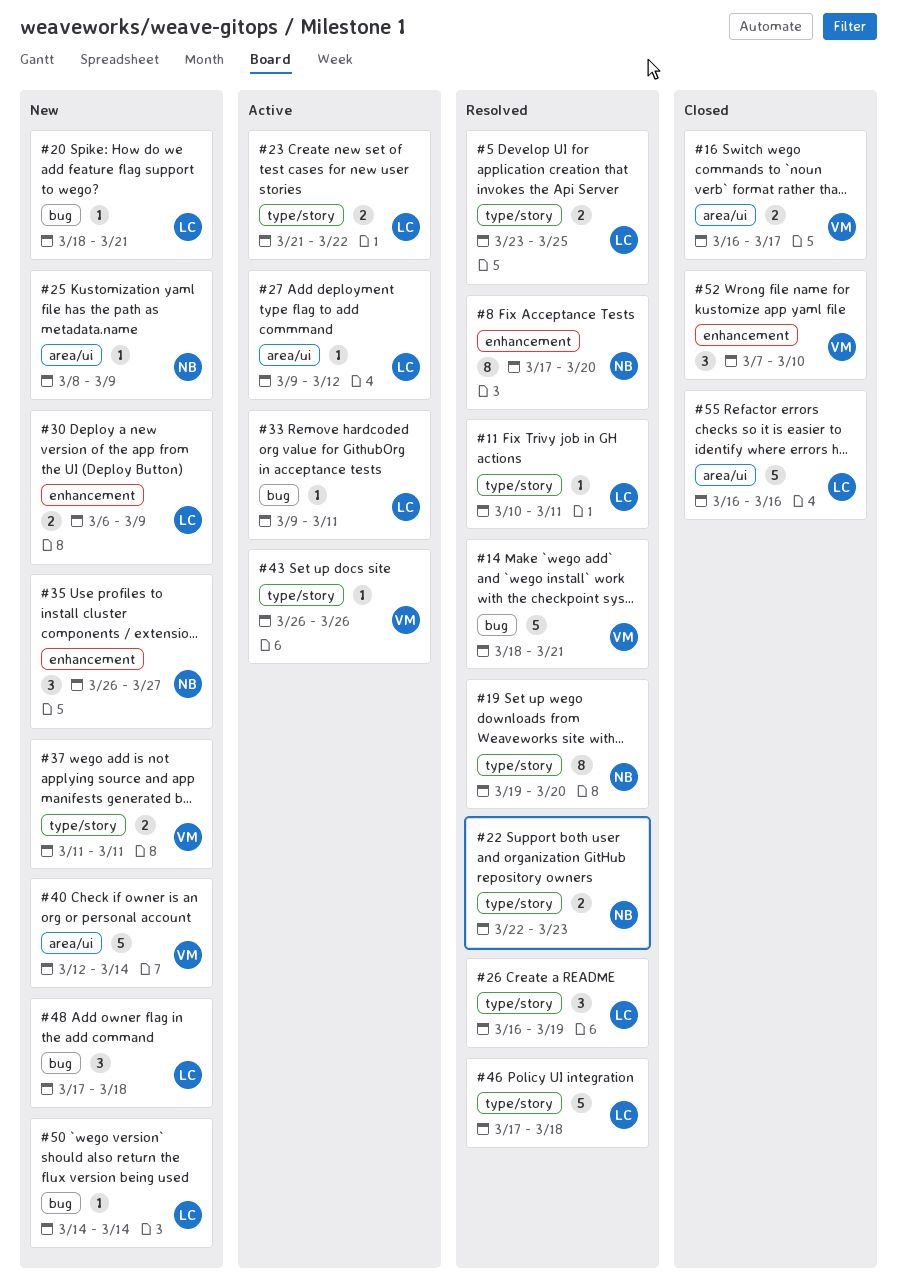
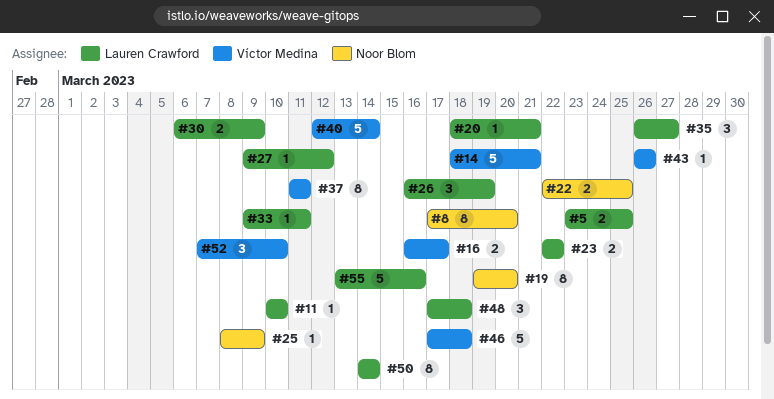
#11, due: Mar 11 -> Mar 10
#22, due: Mar 23 -> Mar 25
#23, start: Mar 21 -> Mar 22
#35, owner: Noor Blom -> Lauren Crawford
#37, estimate: 2 -> 8
#46, owner: Lauren Crawford -> Víctor Medina
#50, estimate: 1 -> 8
#55, start: Mar 16 -> Mar 13

